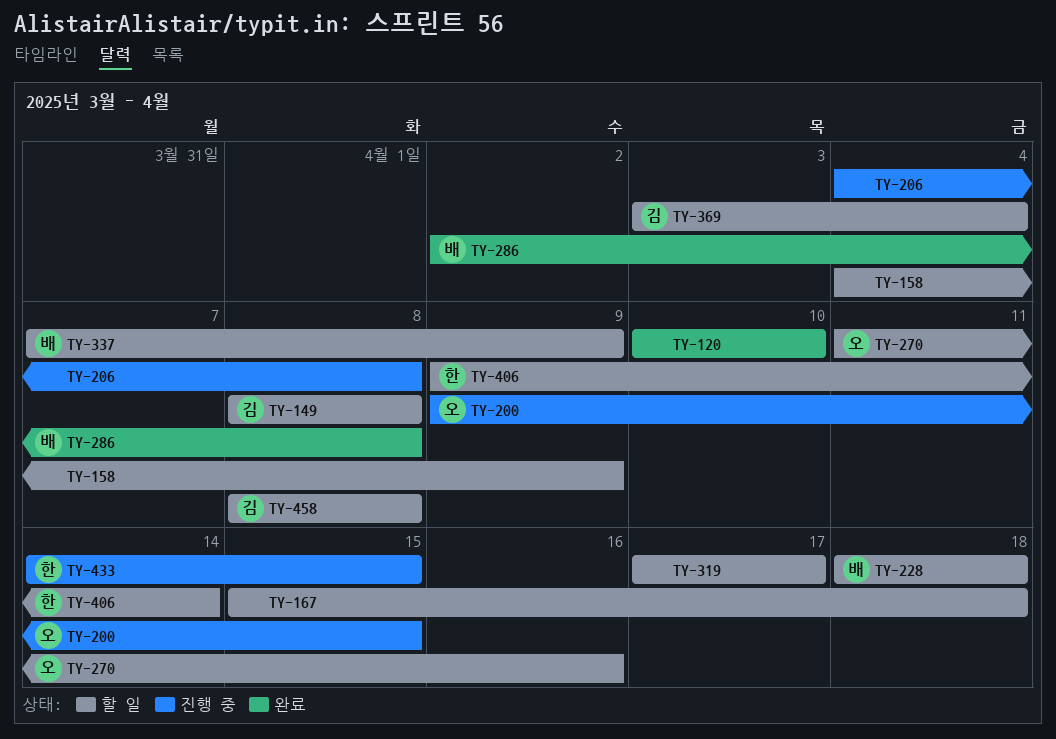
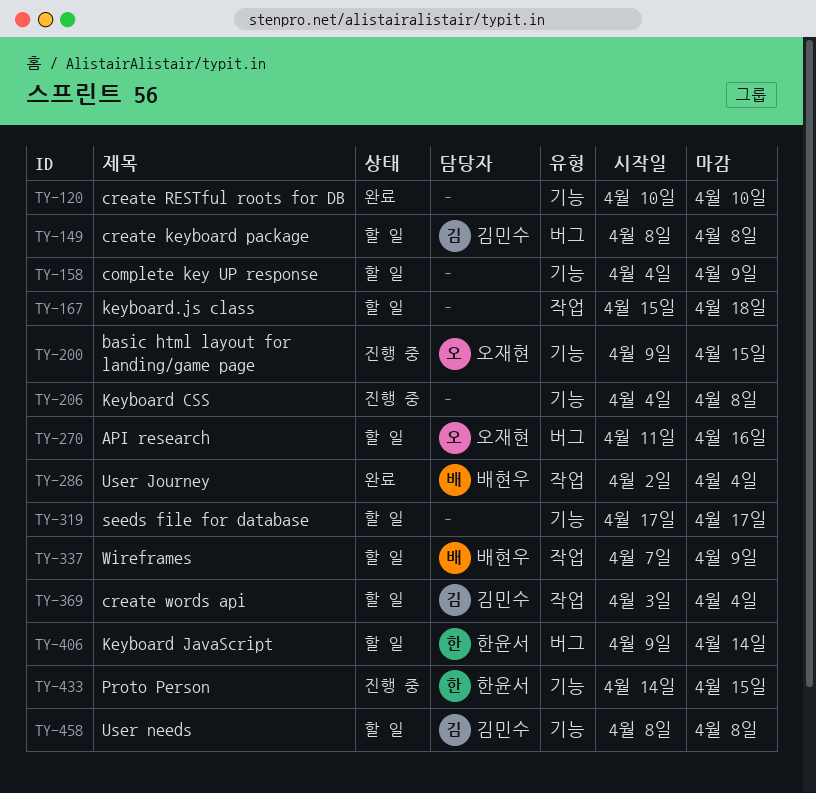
TY-228: present -> none
TY-286, due: Apr 8 -> Apr 4

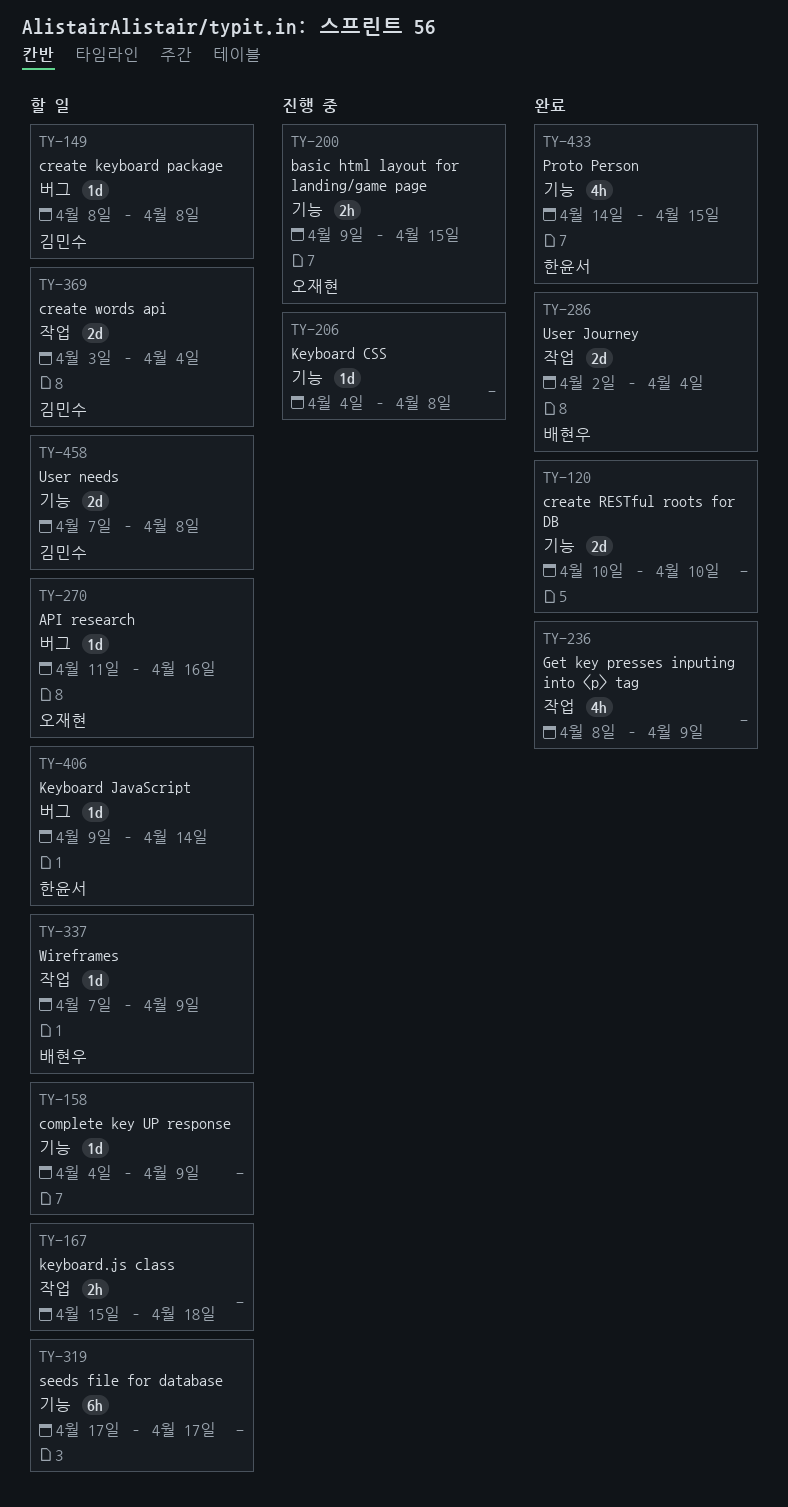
TY-236: none -> present
TY-433, status: 진행 중 -> 완료
TY-458, start: Apr 8 -> Apr 7

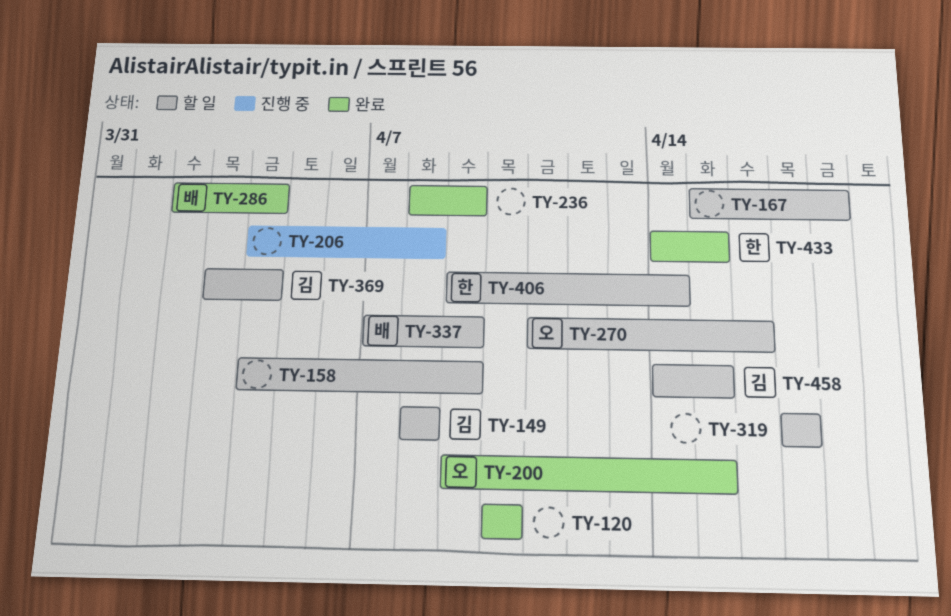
TY-200, status: 진행 중 -> 완료
TY-458, start: Apr 7 -> Apr 14
TY-458, due: Apr 8 -> Apr 15

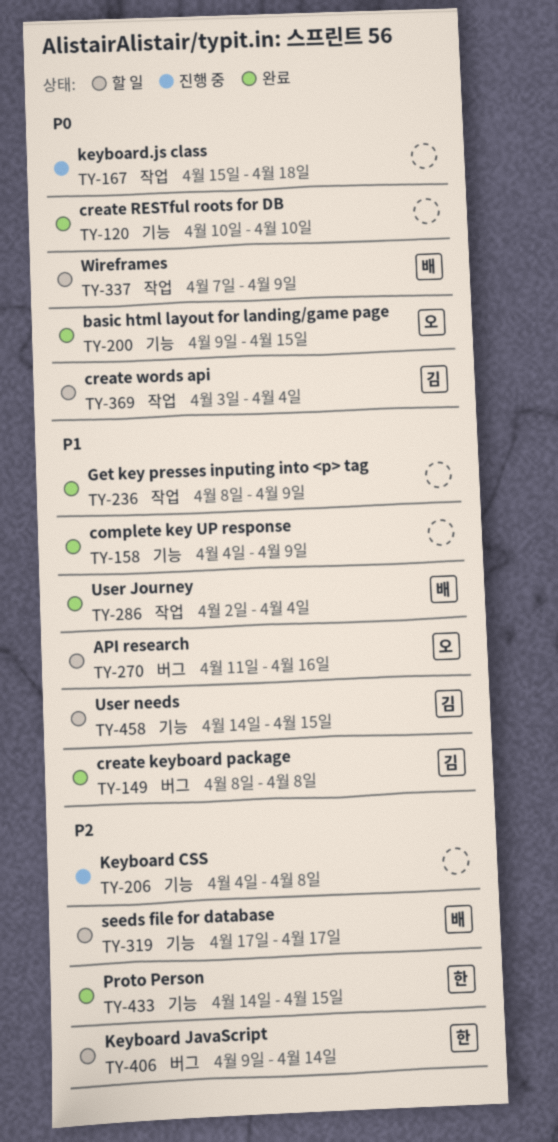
TY-149, status: 할 일 -> 완료
TY-158, status: 할 일 -> 완료
TY-167, status: 할 일 -> 진행 중
TY-319, owner: none -> 배

